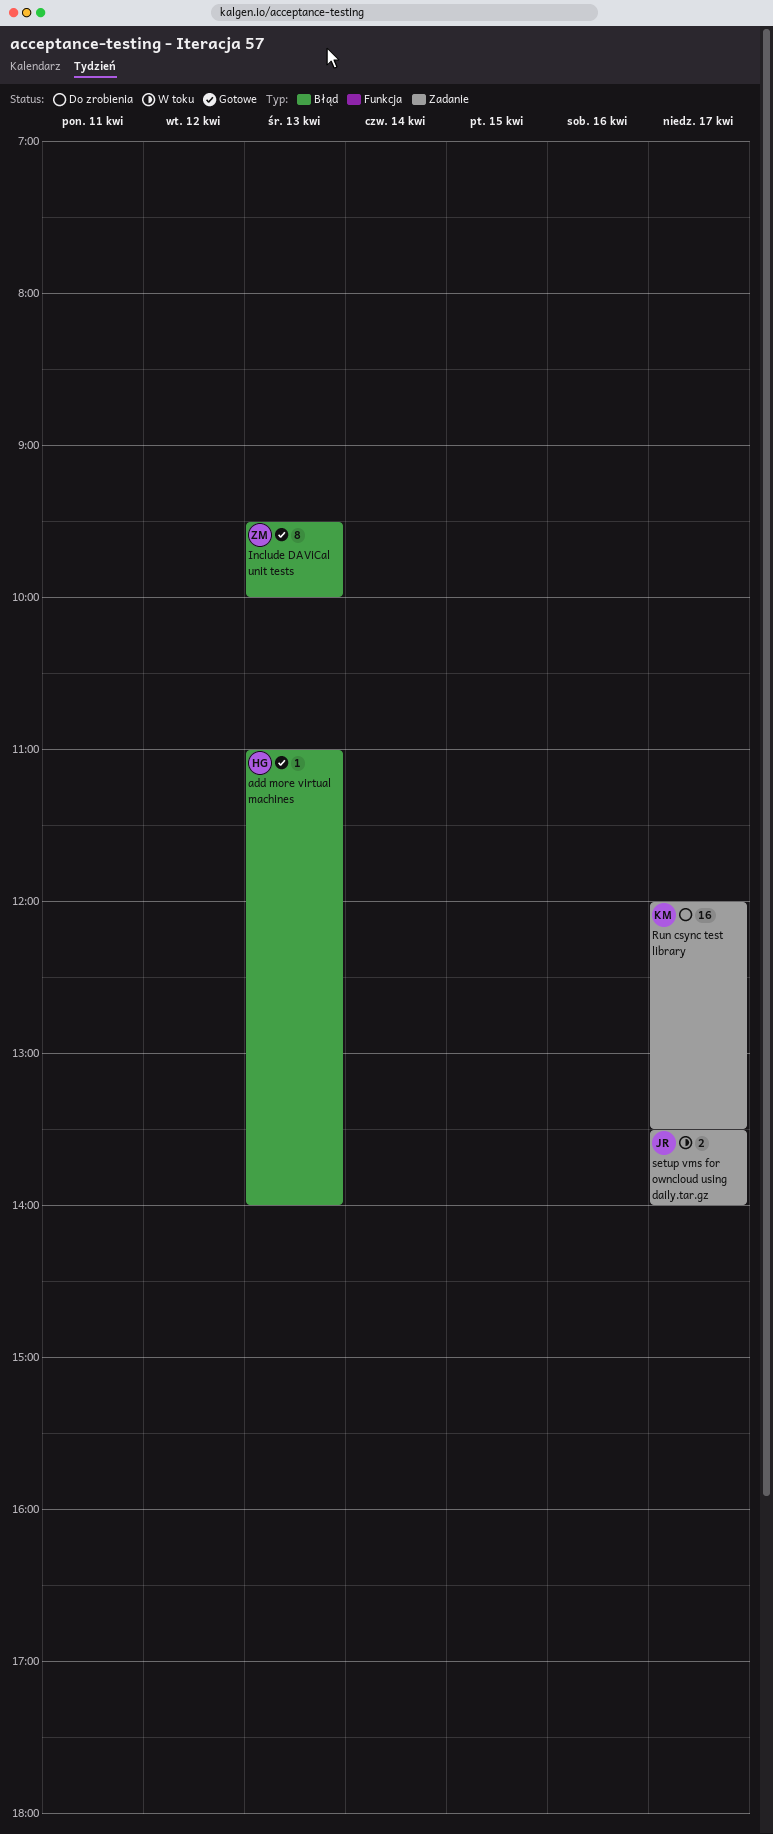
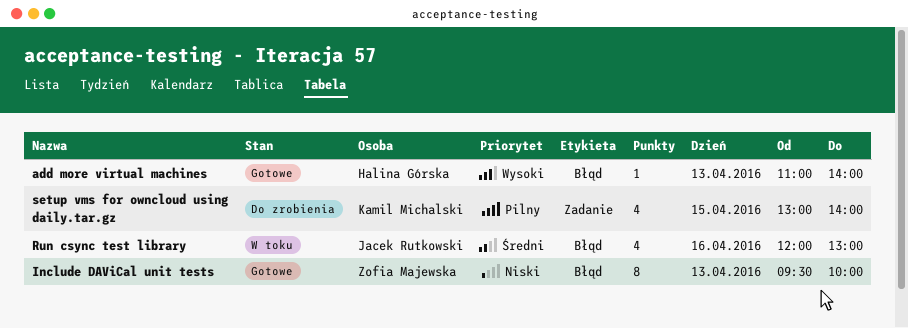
Run csync test library, status: Do zrobienia -> W toku
Run csync test library, owner: Kamil Michalski -> Jacek Rutkowski
Run csync test library, label: Zadanie -> Błąd
Run csync test library, estimate: 16 -> 4
Run csync test library, day: Apr 17 -> Apr 16
Run csync test library, ends: 13:30 -> 13:00
setup vms for owncloud using daily.tar.gz, status: W toku -> Do zrobienia
setup vms for owncloud using daily.tar.gz, owner: Jacek Rutkowski -> Kamil Michalski
setup vms for owncloud using daily.tar.gz, estimate: 2 -> 4
setup vms for owncloud using daily.tar.gz, day: Apr 17 -> Apr 15
setup vms for owncloud using daily.tar.gz, begins: 13:30 -> 13:00

